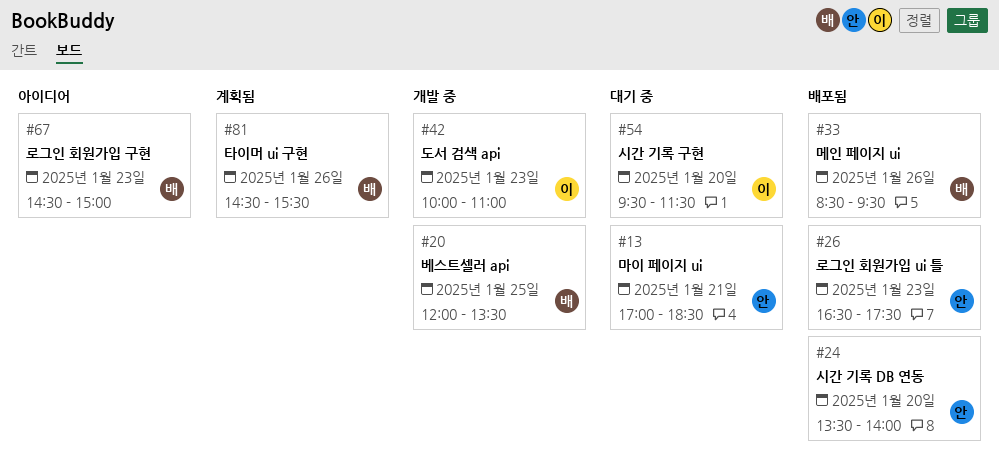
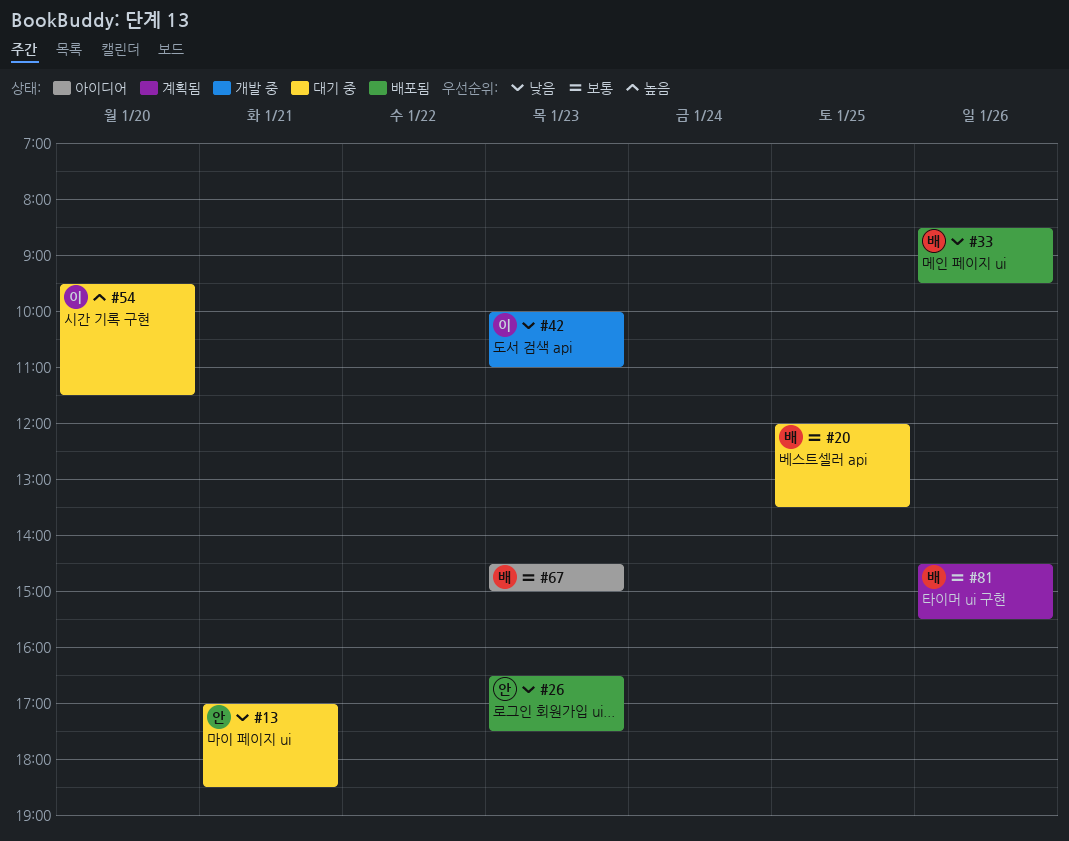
#20, status: 개발 중 -> 대기 중
#24: present -> none

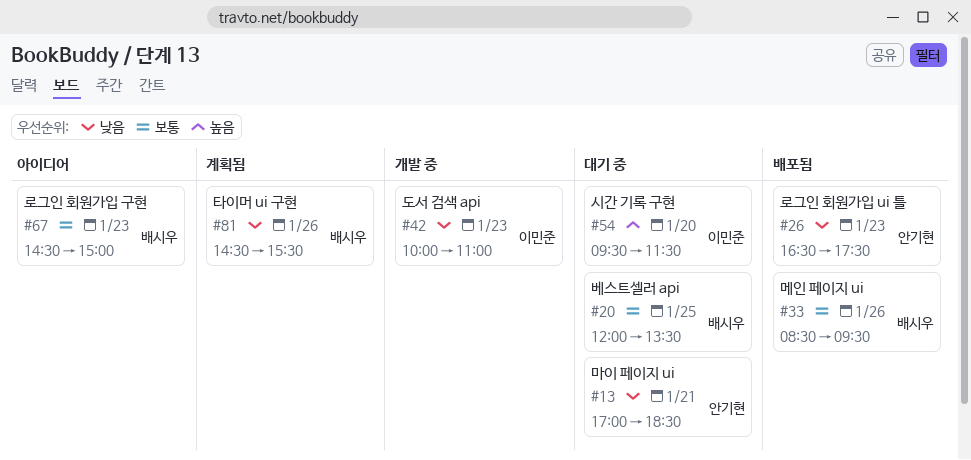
#33, priority: 낮음 -> 보통
#81, priority: 보통 -> 낮음

